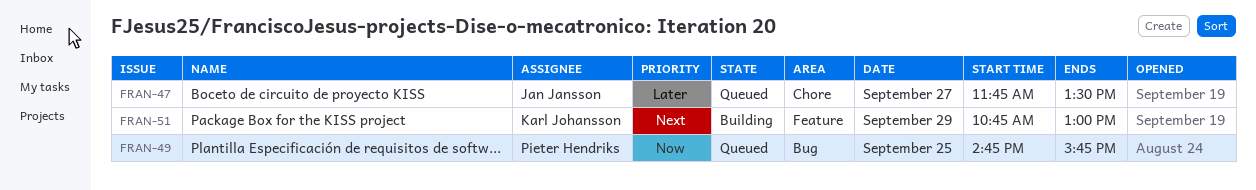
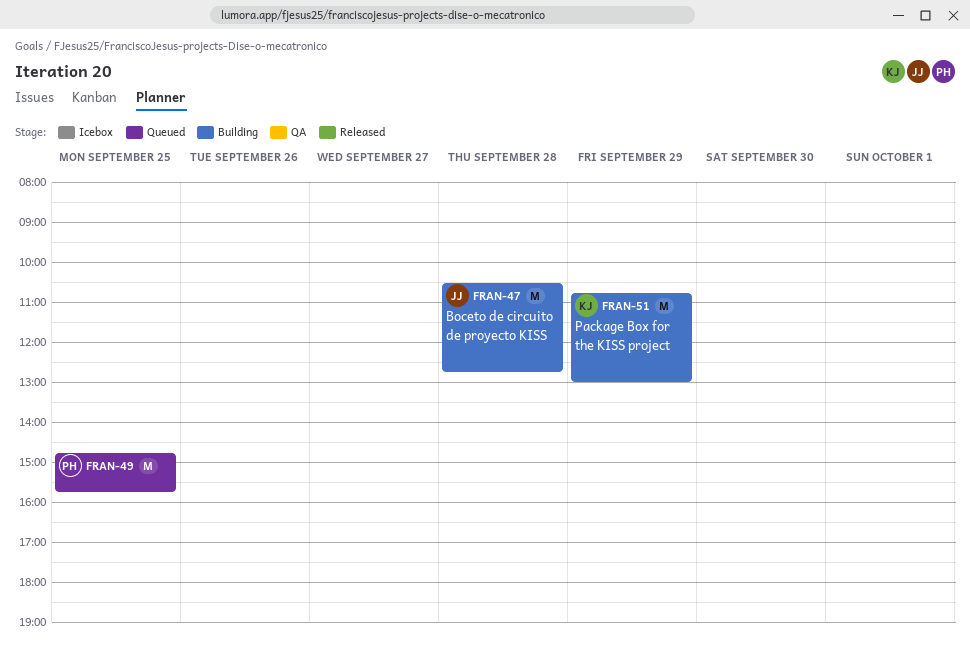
FRAN-47, status: Queued -> Building
FRAN-47, day: Sep 27 -> Sep 28
FRAN-47, begins: 11:45 -> 10:30
FRAN-47, ends: 13:30 -> 12:45

